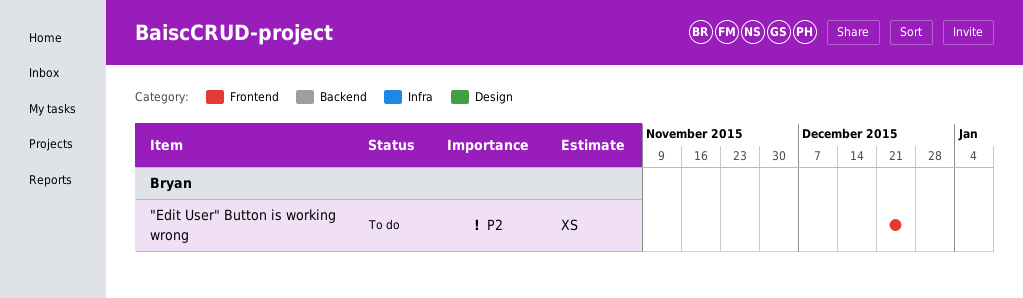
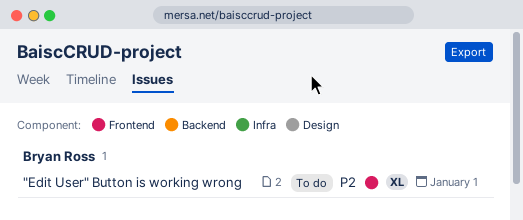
"Edit User" Button is working wrong, estimate: XS -> XL
"Edit User" Button is working wrong, due: Dec 25 -> Jan 1

